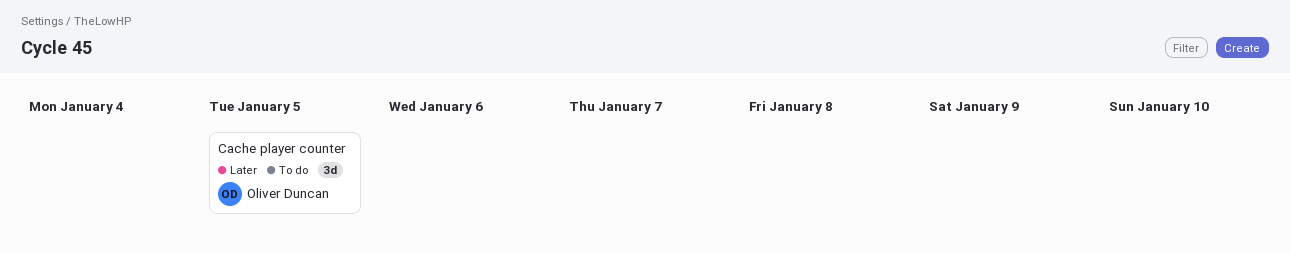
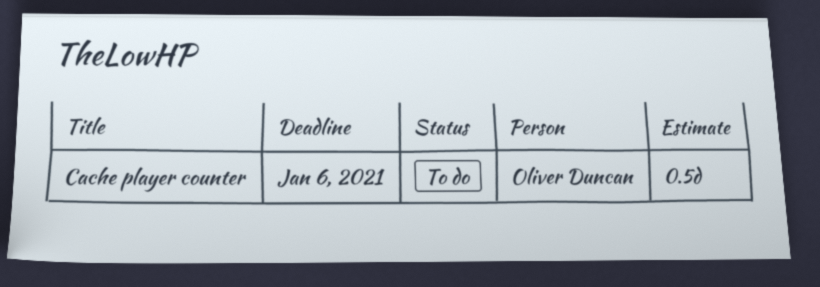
Cache player counter, estimate: 3d -> 0.5d
Cache player counter, due: Jan 5 -> Jan 6

